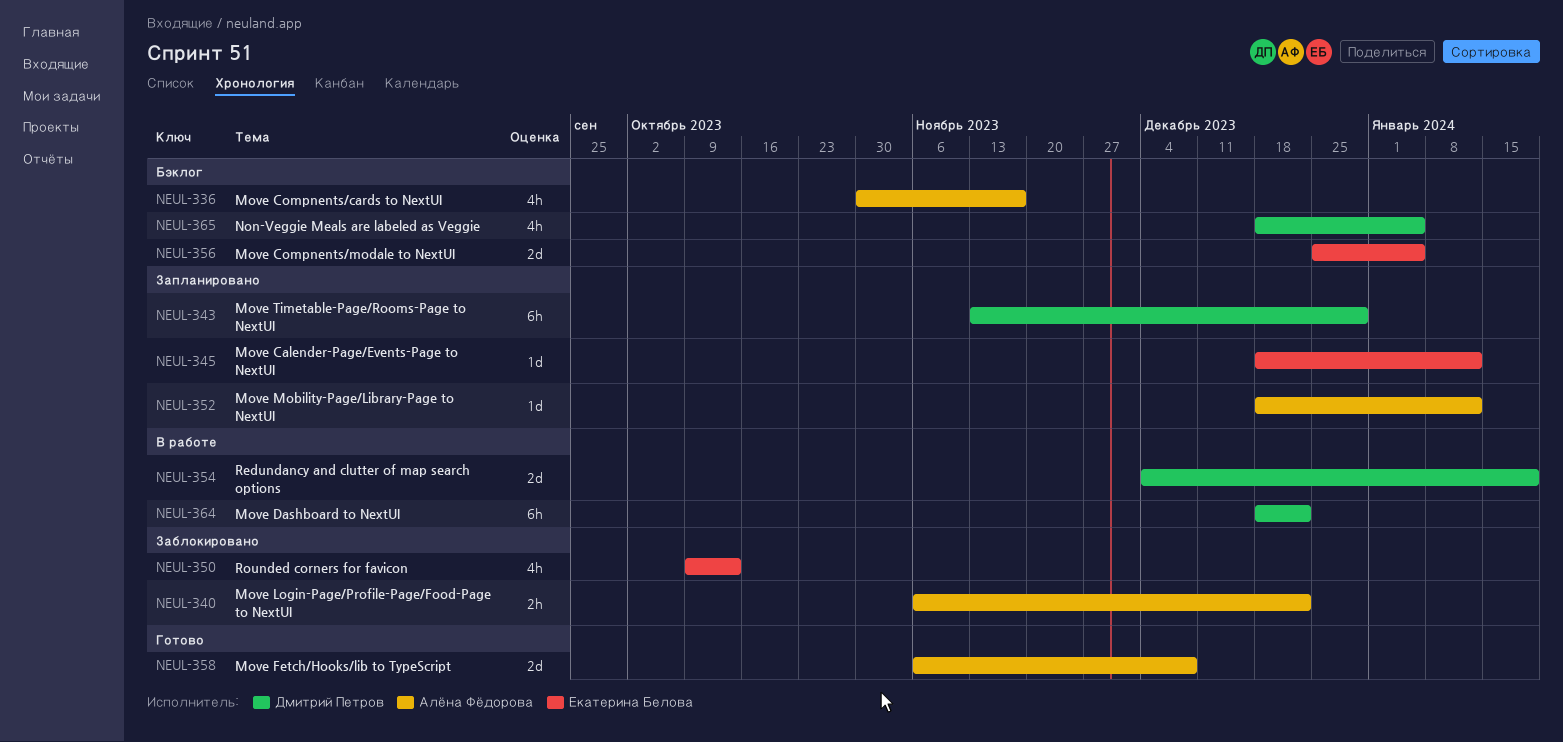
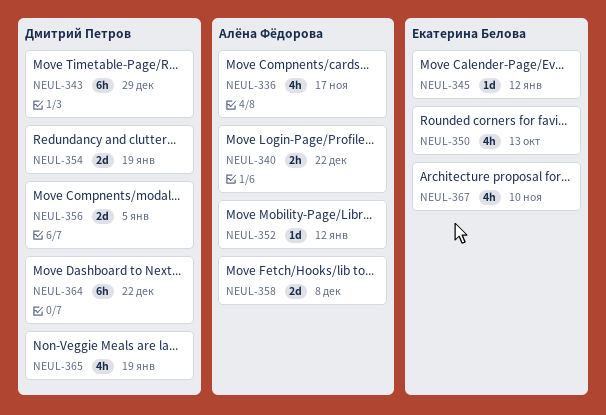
NEUL-356, owner: Екатерина Белова -> Дмитрий Петров
NEUL-365, due: Jan 5 -> Jan 19
NEUL-367: none -> present

